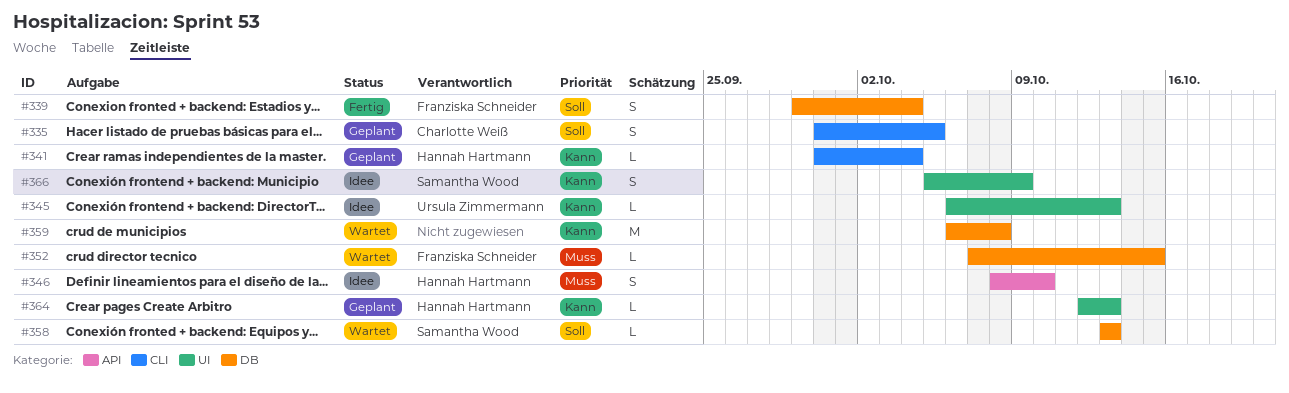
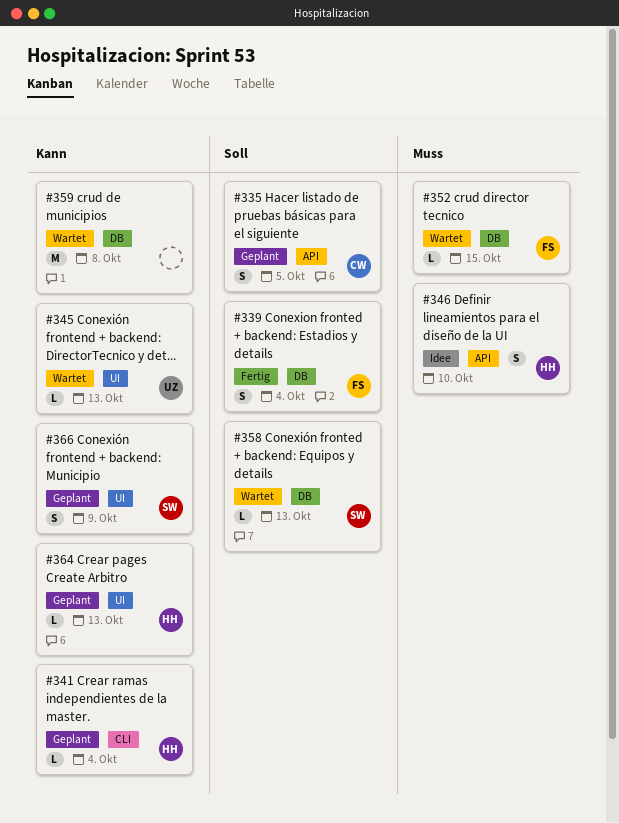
#335, label: CLI -> API
#345, status: Idee -> Wartet
#366, status: Idee -> Geplant

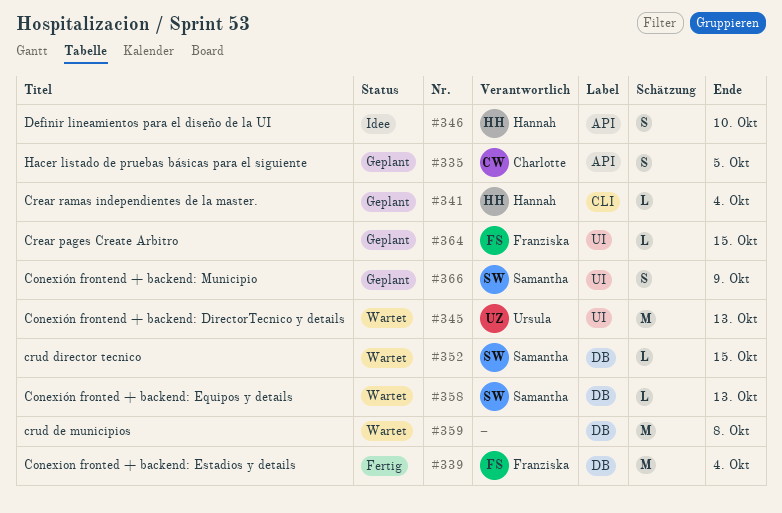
#339, estimate: S -> M
#345, estimate: L -> M
#352, owner: Franziska -> Samantha
#364, owner: Hannah -> Franziska
#364, due: Oct 13 -> Oct 15

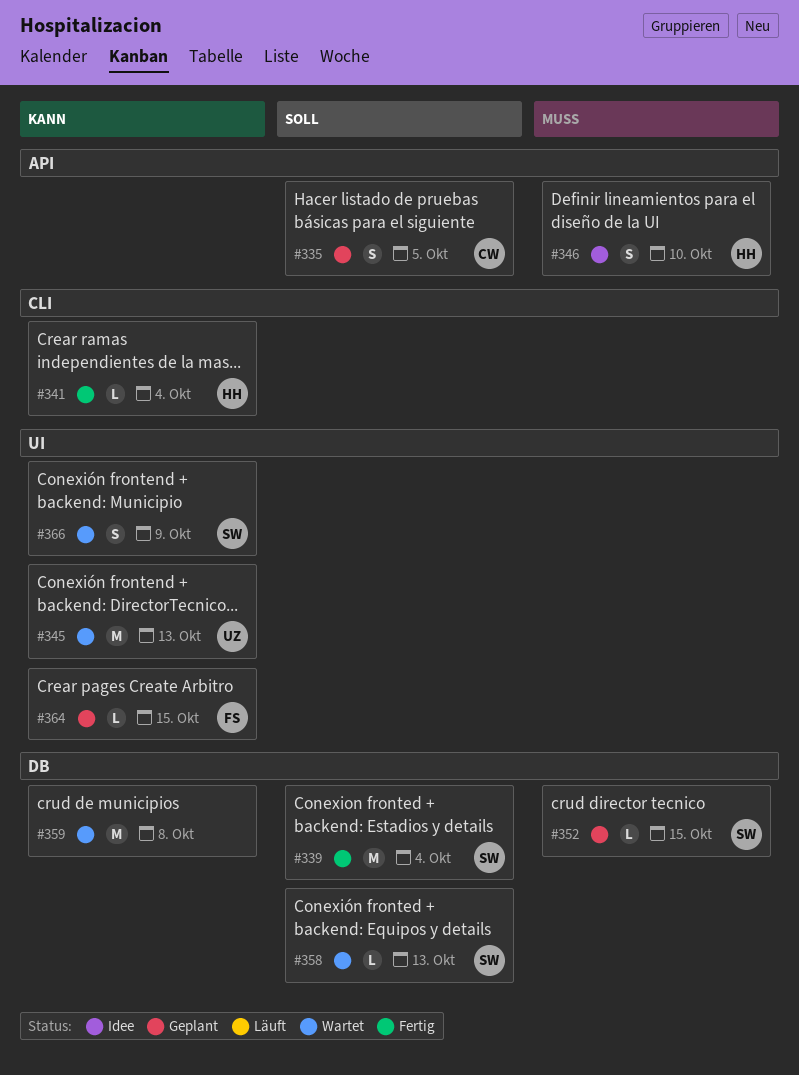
#339, owner: Franziska -> Samantha
#341, status: Geplant -> Fertig
#352, status: Wartet -> Geplant
#366, status: Geplant -> Wartet

